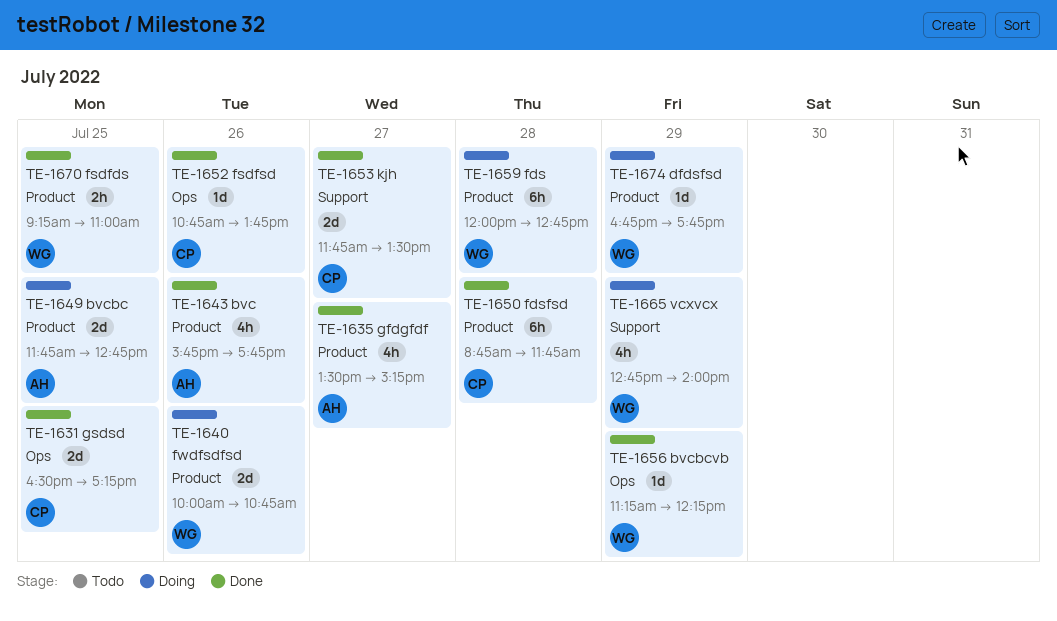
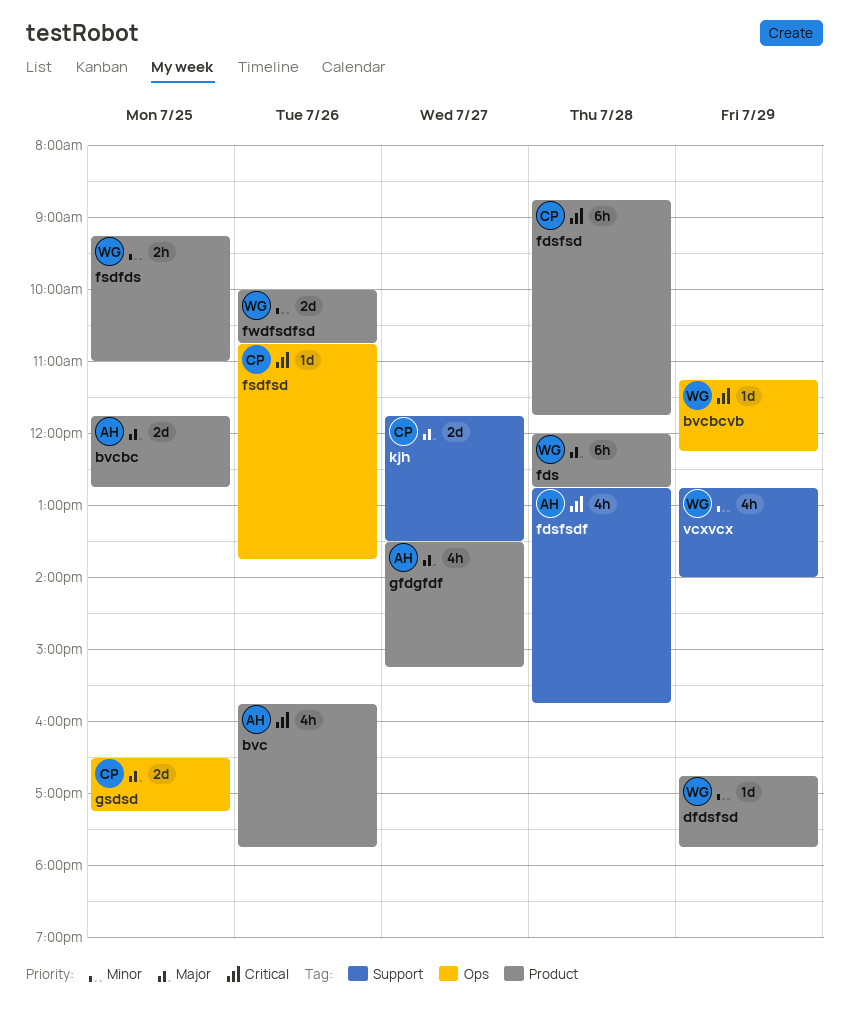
fdsfsdf: none -> present

